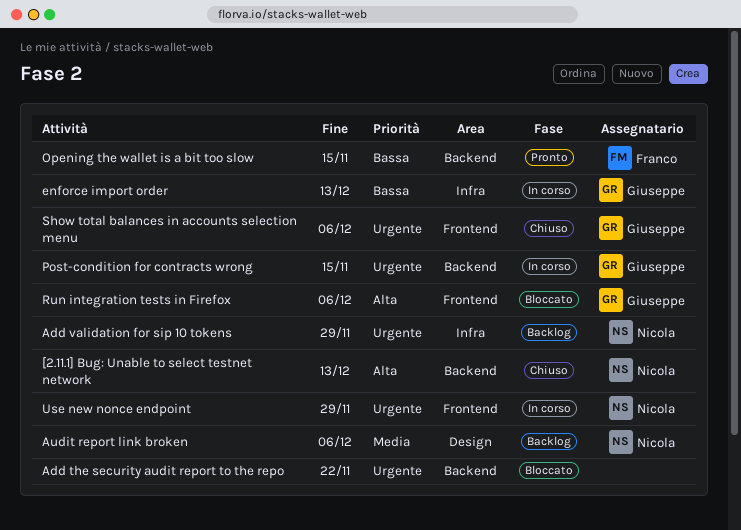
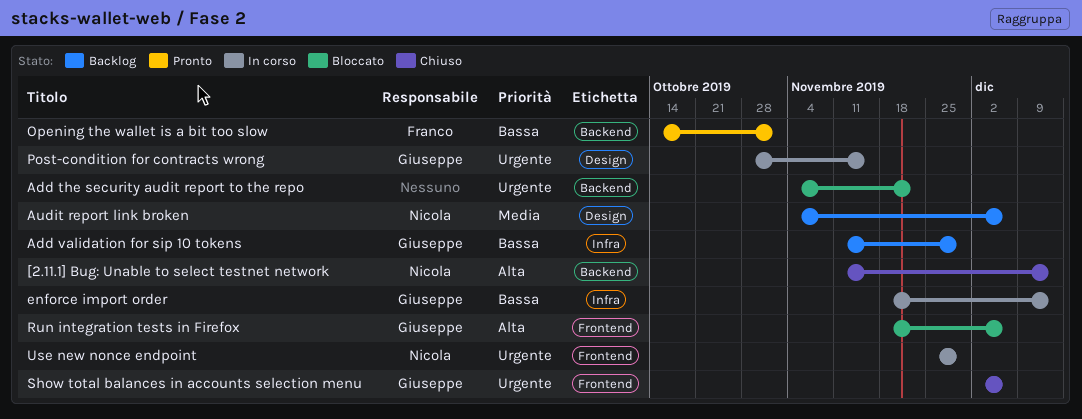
Add validation for sip 10 tokens, owner: Nicola -> Giuseppe
Add validation for sip 10 tokens, priority: Urgente -> Bassa
Opening the wallet is a bit too slow, due: Nov 15 -> Nov 1
Post-condition for contracts wrong, label: Backend -> Design

